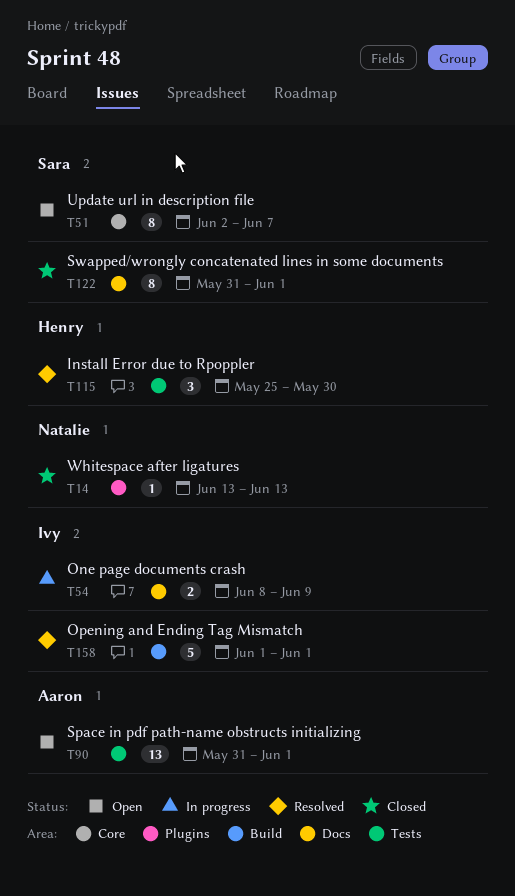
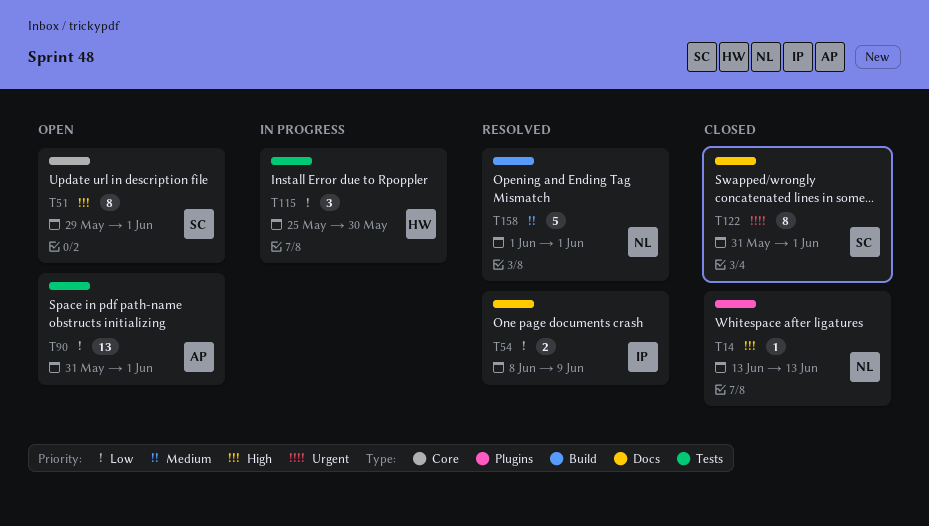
T51, start: Jun 2 -> May 29
T51, due: Jun 7 -> Jun 1
T54, status: In progress -> Resolved
T115, status: Resolved -> In progress
T158, owner: Ivy -> Natalie

